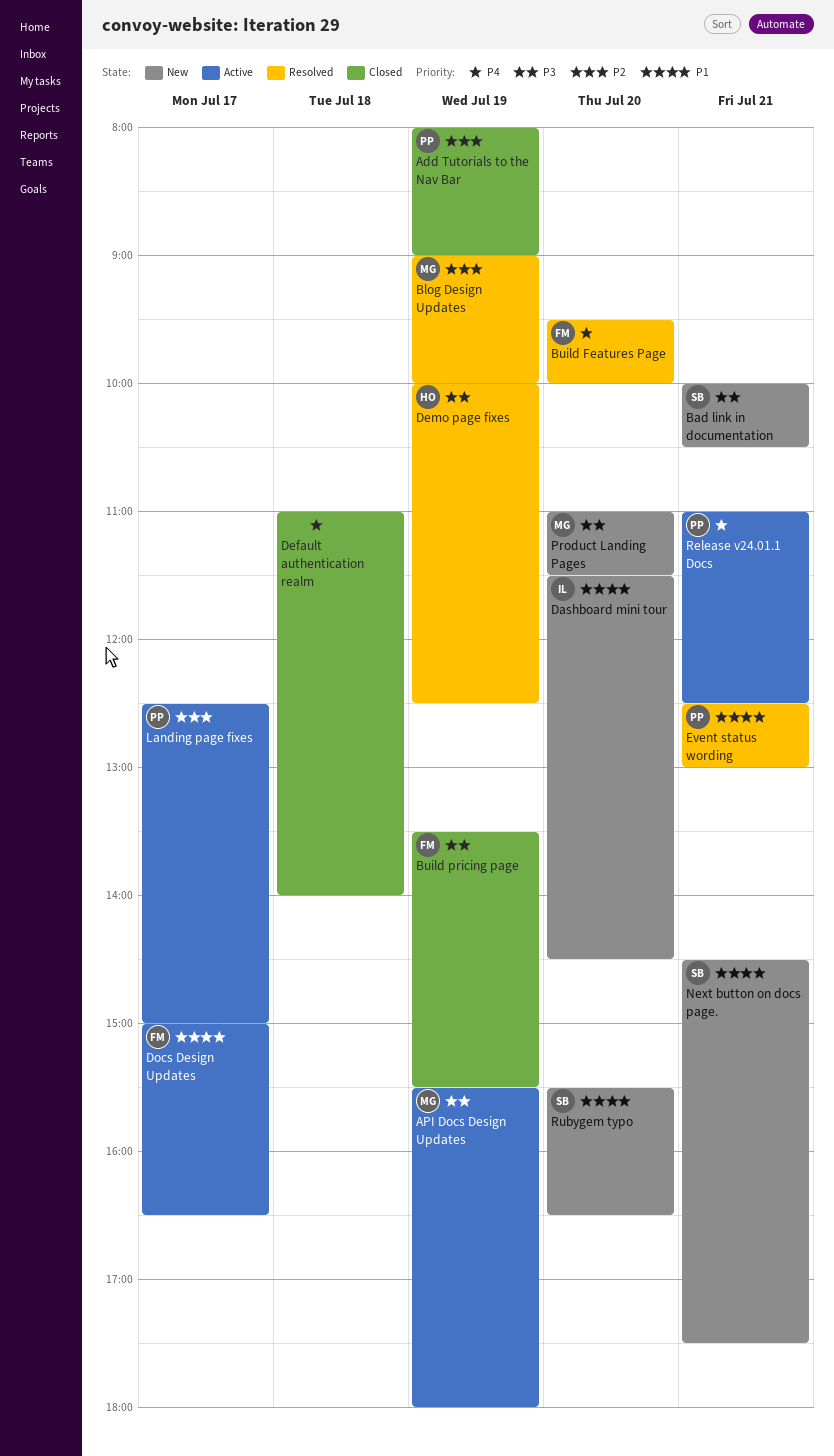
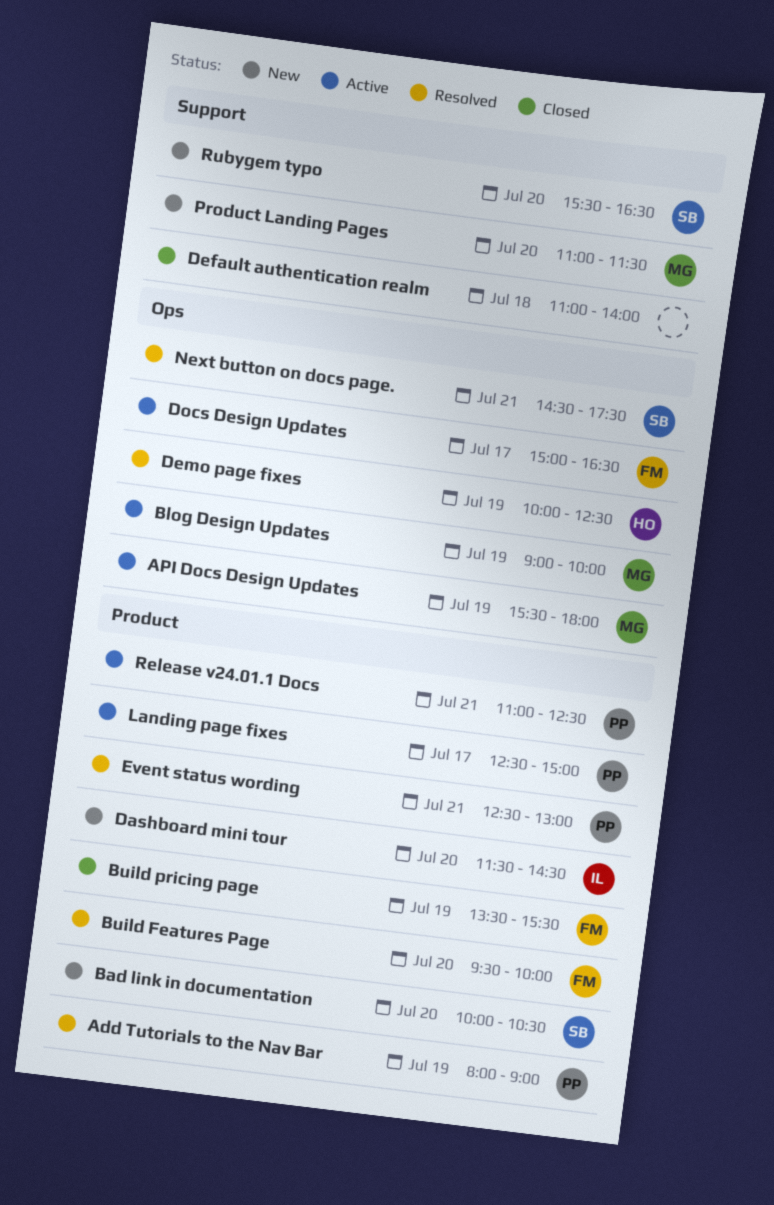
Add Tutorials to the Nav Bar, status: Closed -> Resolved
Bad link in documentation, day: Jul 21 -> Jul 20
Blog Design Updates, status: Resolved -> Active
Next button on docs page., status: New -> Resolved

